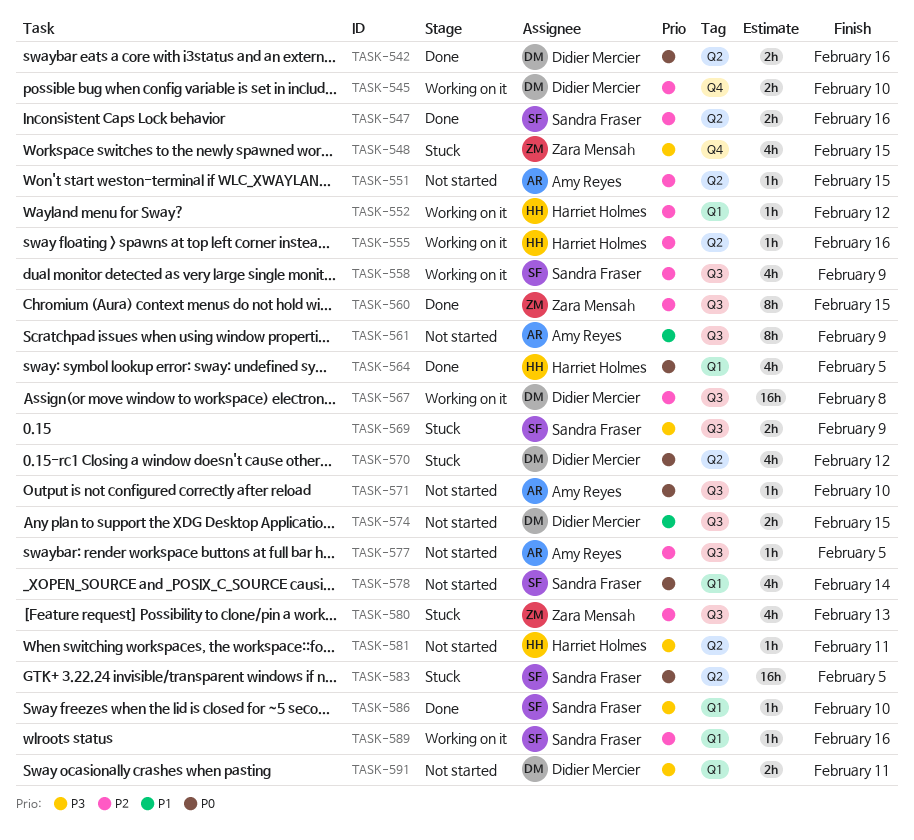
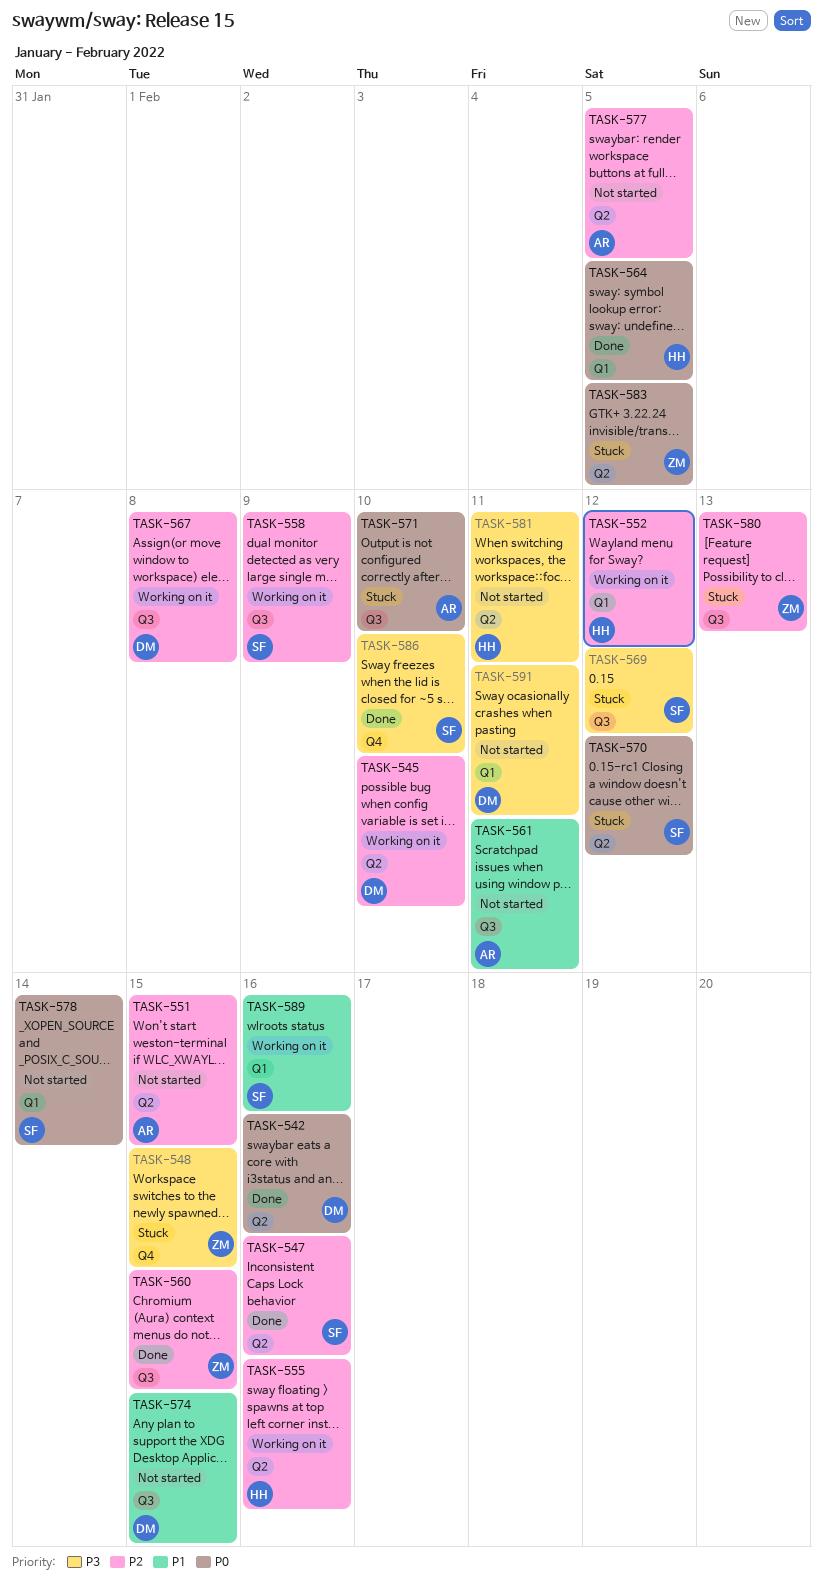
TASK-545, label: Q4 -> Q2
TASK-561, due: Feb 9 -> Feb 11
TASK-569, due: Feb 9 -> Feb 12
TASK-570, owner: Didier Mercier -> Sandra Fraser
TASK-571, status: Not started -> Stuck
TASK-577, label: Q3 -> Q2
TASK-583, owner: Sandra Fraser -> Zara Mensah
TASK-586, label: Q1 -> Q4
TASK-589, priority: P2 -> P1

